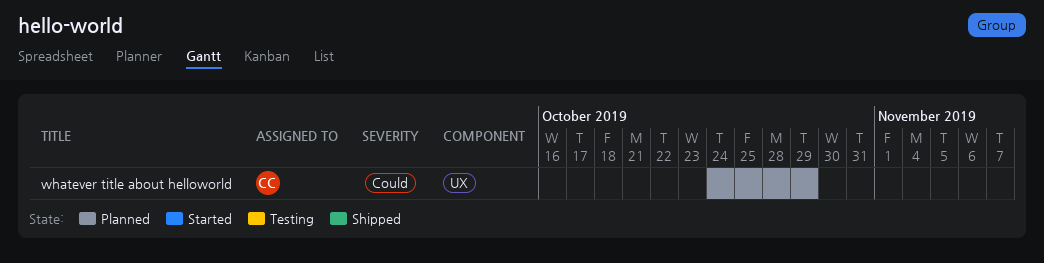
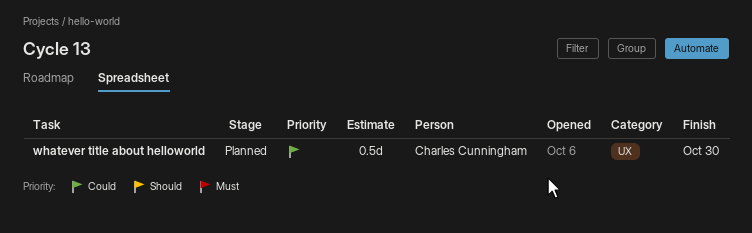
whatever title about helloworld, due: Oct 29 -> Oct 30

